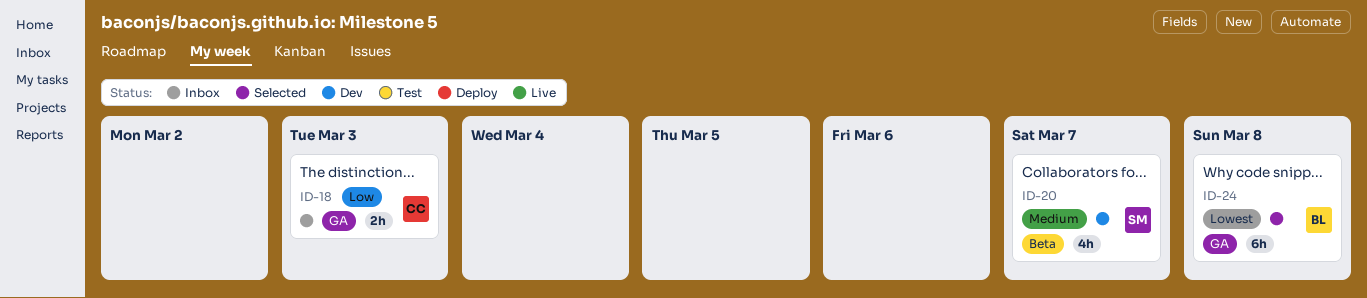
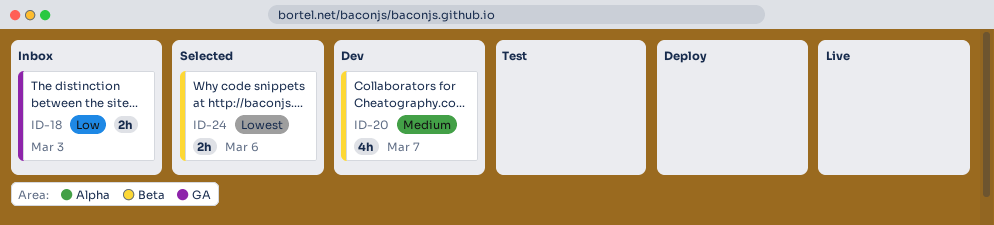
ID-24, label: GA -> Beta
ID-24, estimate: 6h -> 2h
ID-24, due: Mar 8 -> Mar 6

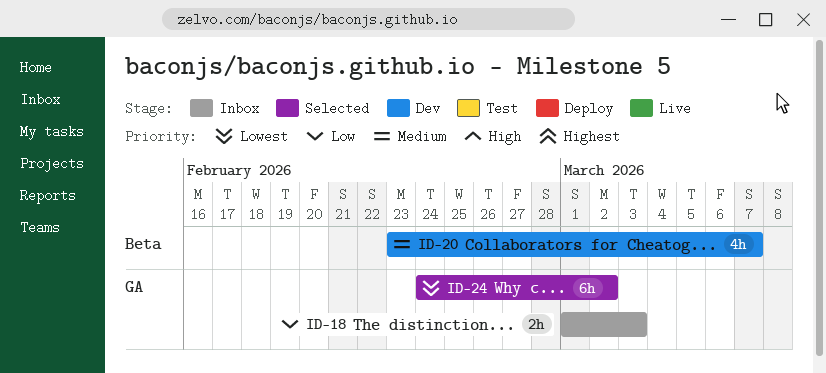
ID-24, label: Beta -> GA
ID-24, estimate: 2h -> 6h
ID-24, due: Mar 6 -> Mar 2

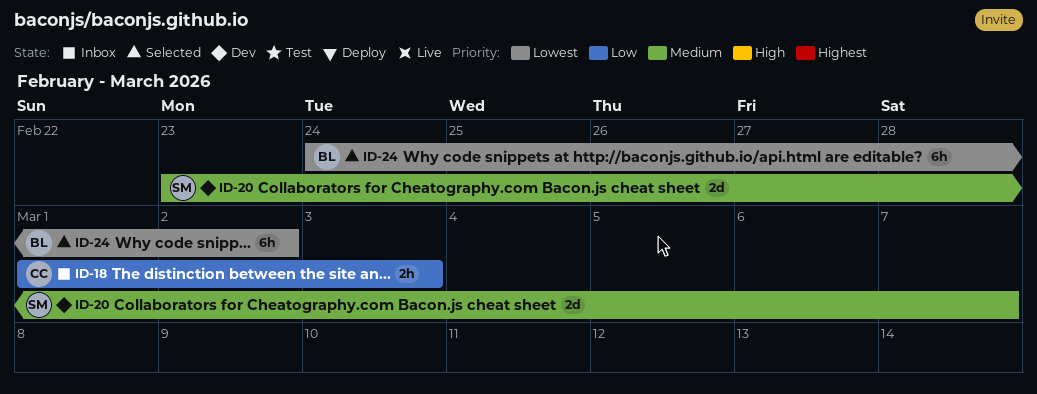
ID-20, estimate: 4h -> 2d

